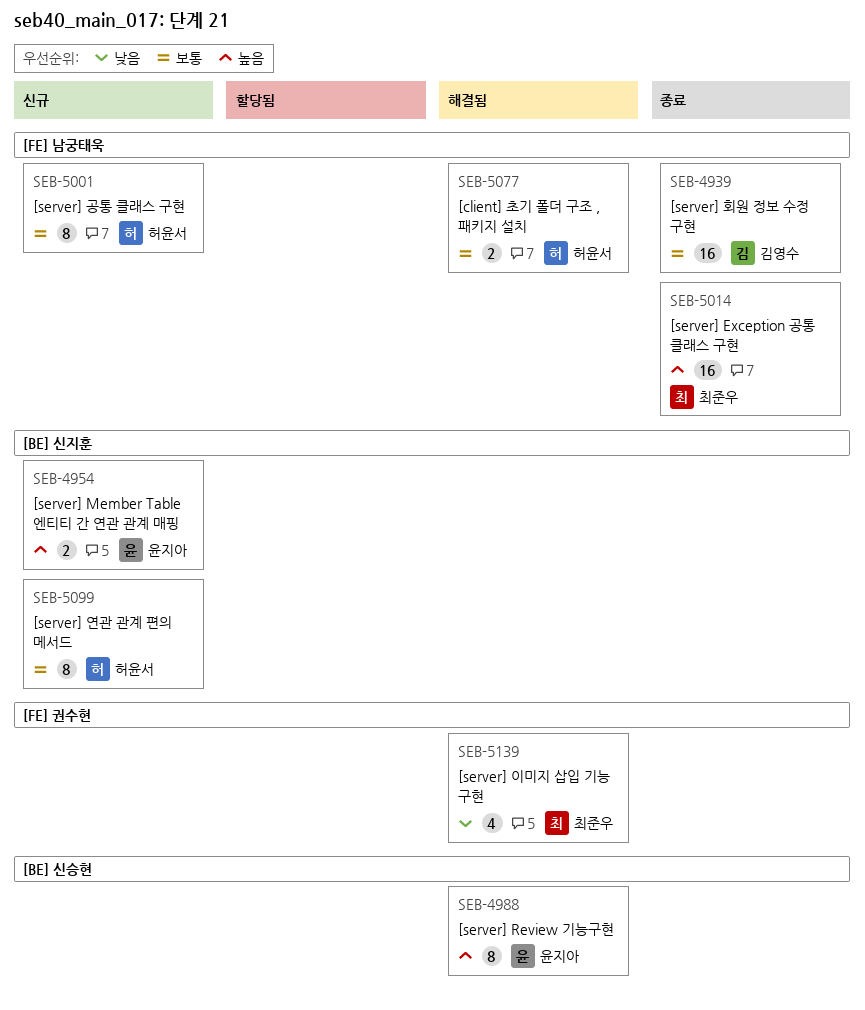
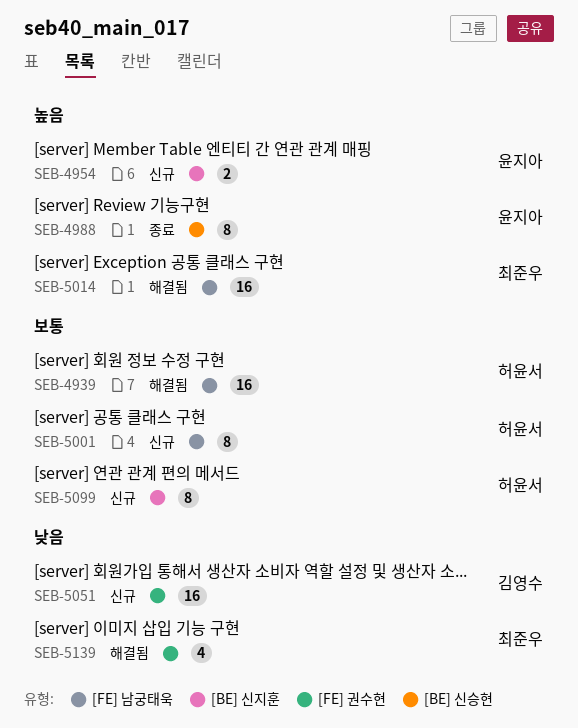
SEB-4939, status: 종료 -> 해결됨
SEB-4939, owner: 김영수 -> 허윤서
SEB-4988, status: 해결됨 -> 종료
SEB-5014, status: 종료 -> 해결됨
SEB-5051: none -> present
SEB-5077: present -> none

